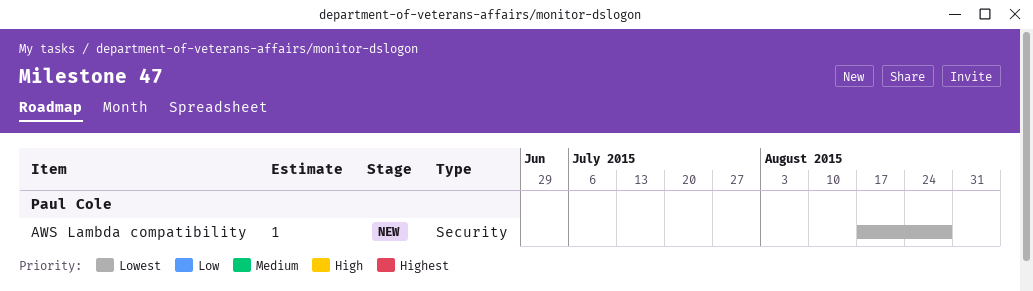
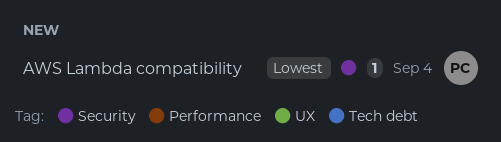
AWS Lambda compatibility, due: Aug 28 -> Sep 4

